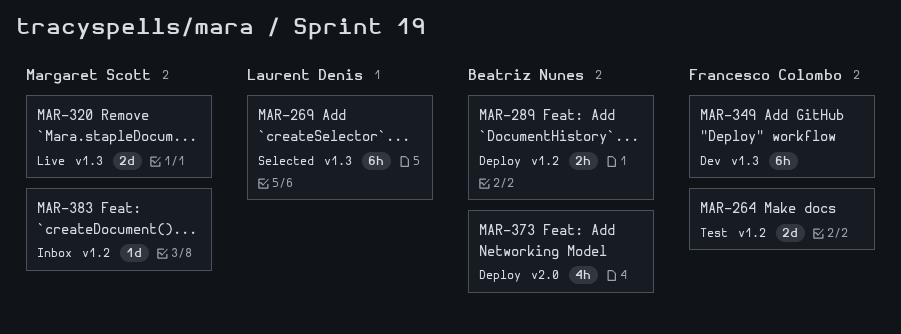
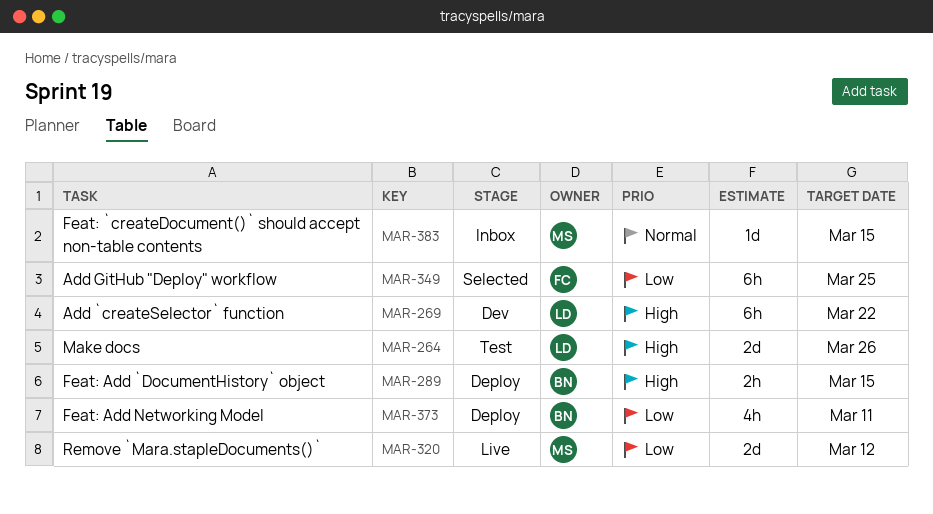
MAR-264, owner: Francesco Colombo -> Laurent Denis
MAR-269, status: Selected -> Dev
MAR-349, status: Dev -> Selected

